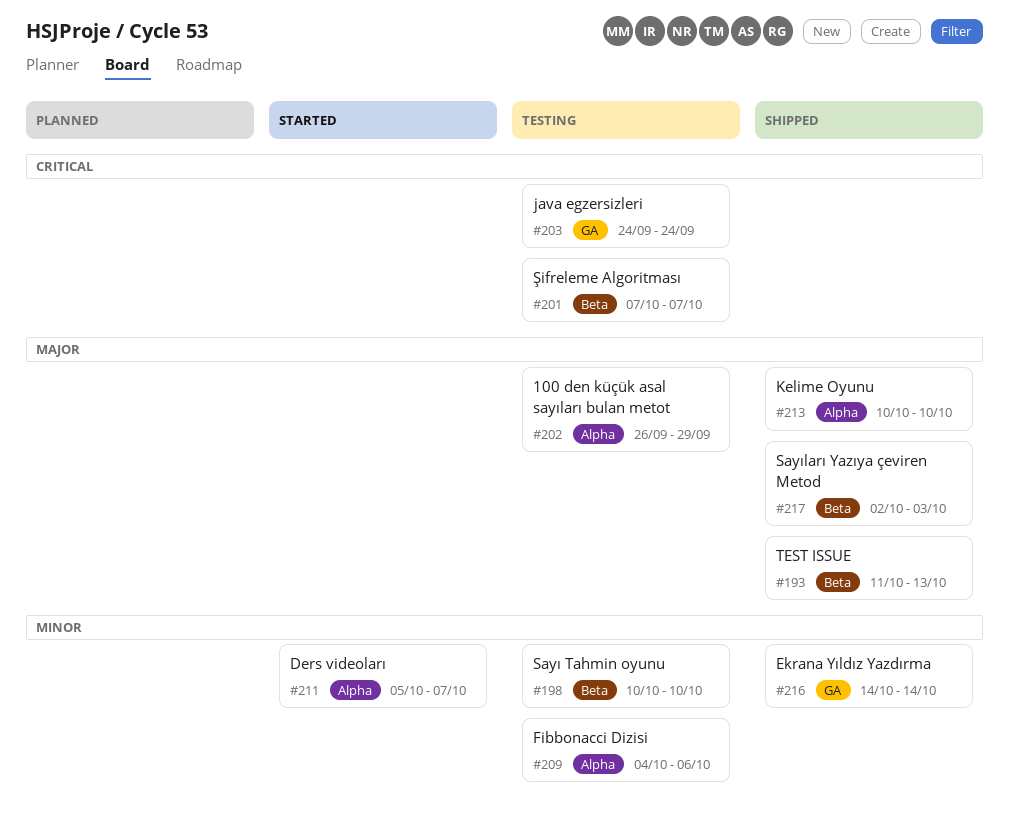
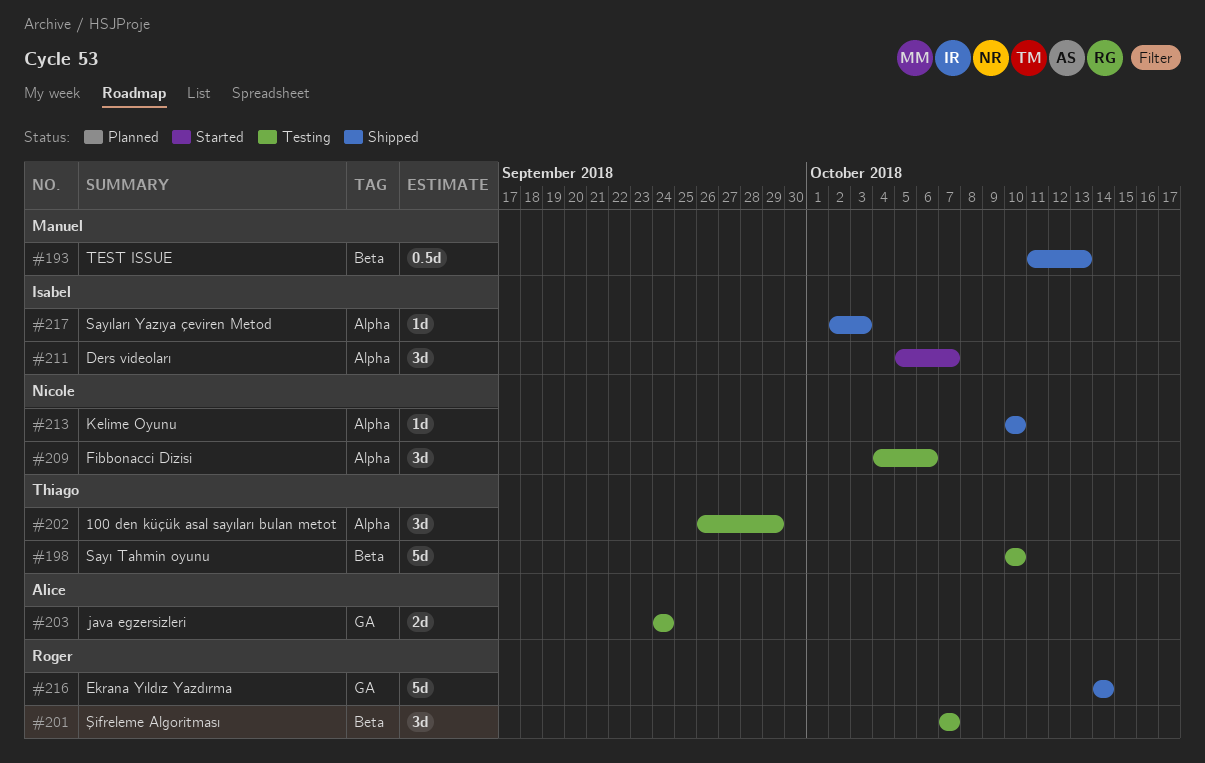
#217, label: Beta -> Alpha

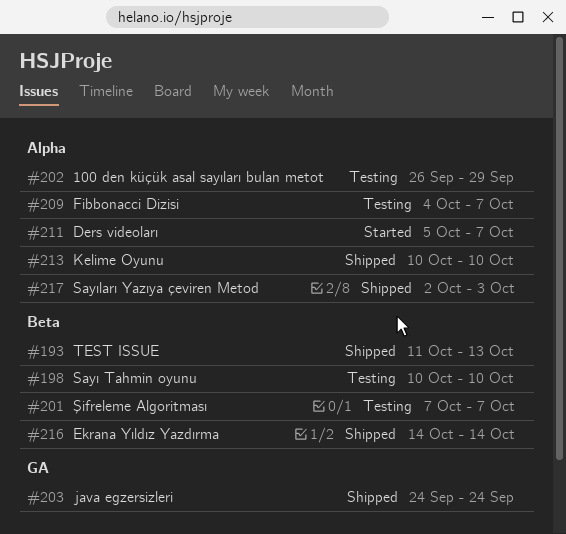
#203, status: Testing -> Shipped
#209, due: Oct 6 -> Oct 7
#216, label: GA -> Beta

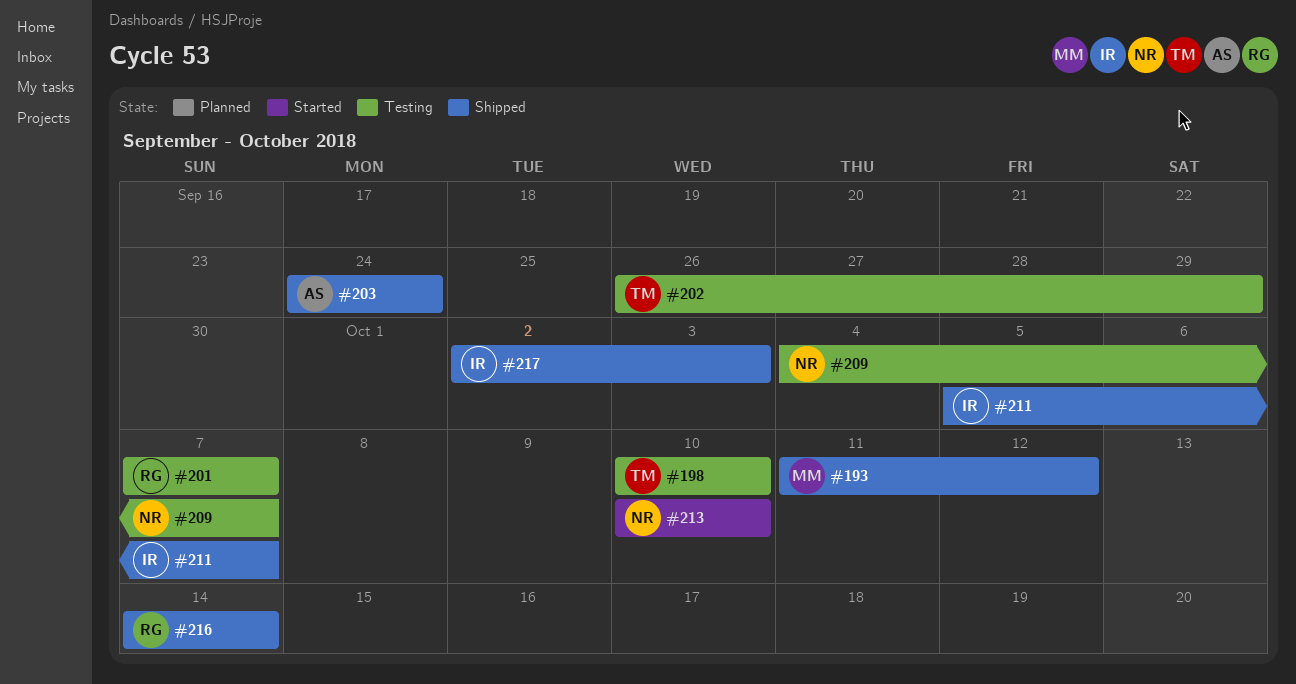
#193, due: Oct 13 -> Oct 12
#211, status: Started -> Shipped
#213, status: Shipped -> Started

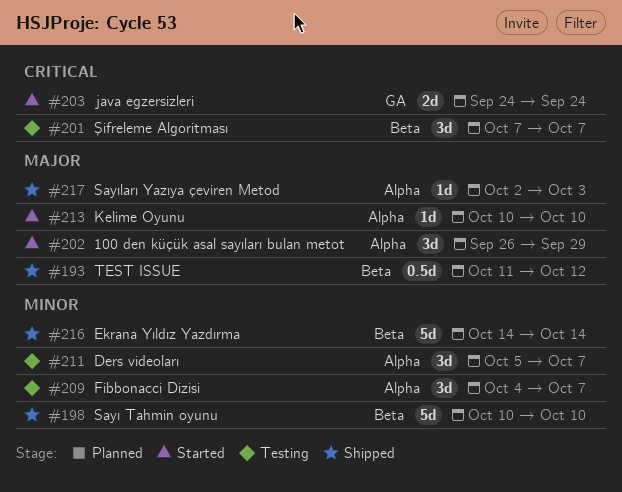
#198, status: Testing -> Shipped
#202, status: Testing -> Started
#203, status: Shipped -> Started
#211, status: Shipped -> Testing

